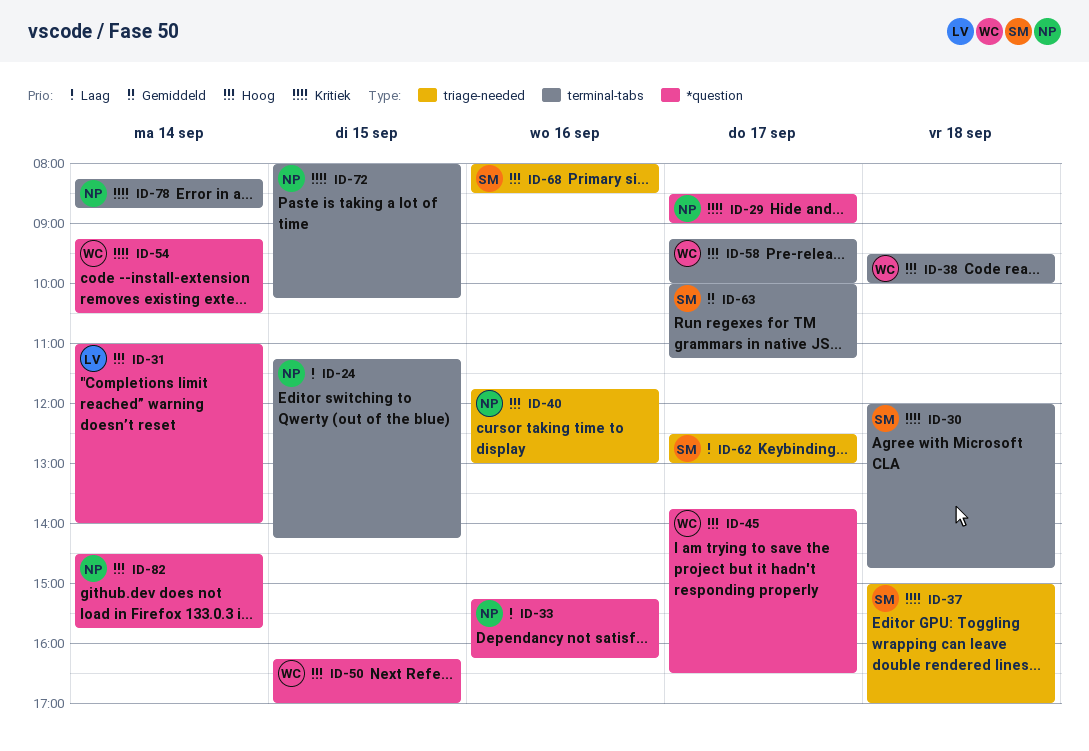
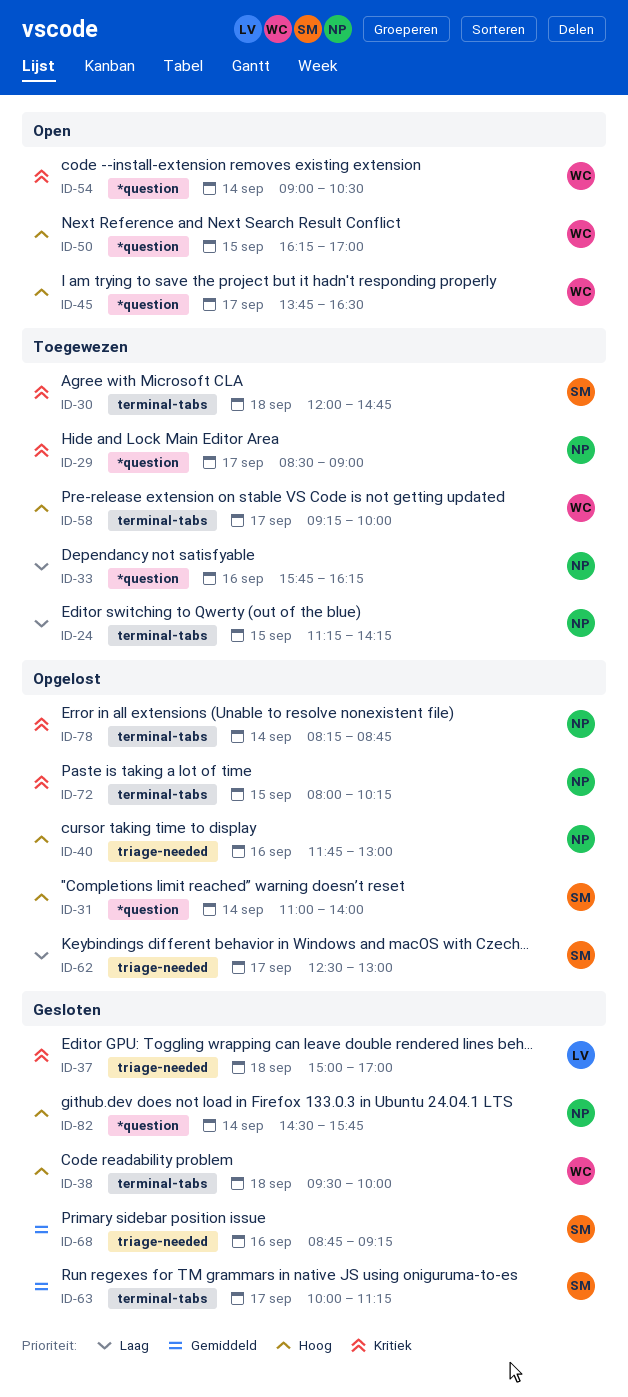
ID-31, owner: LV -> SM
ID-33, begins: 15:15 -> 15:45
ID-37, owner: SM -> LV
ID-54, begins: 09:15 -> 09:00
ID-68, priority: Hoog -> Gemiddeld
ID-68, begins: 08:00 -> 08:45
ID-68, ends: 08:30 -> 09:15

